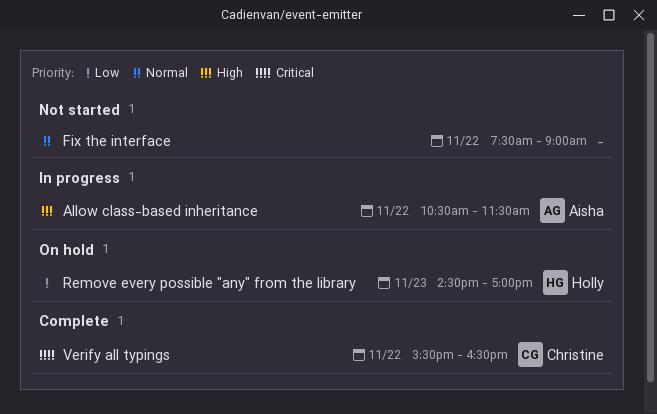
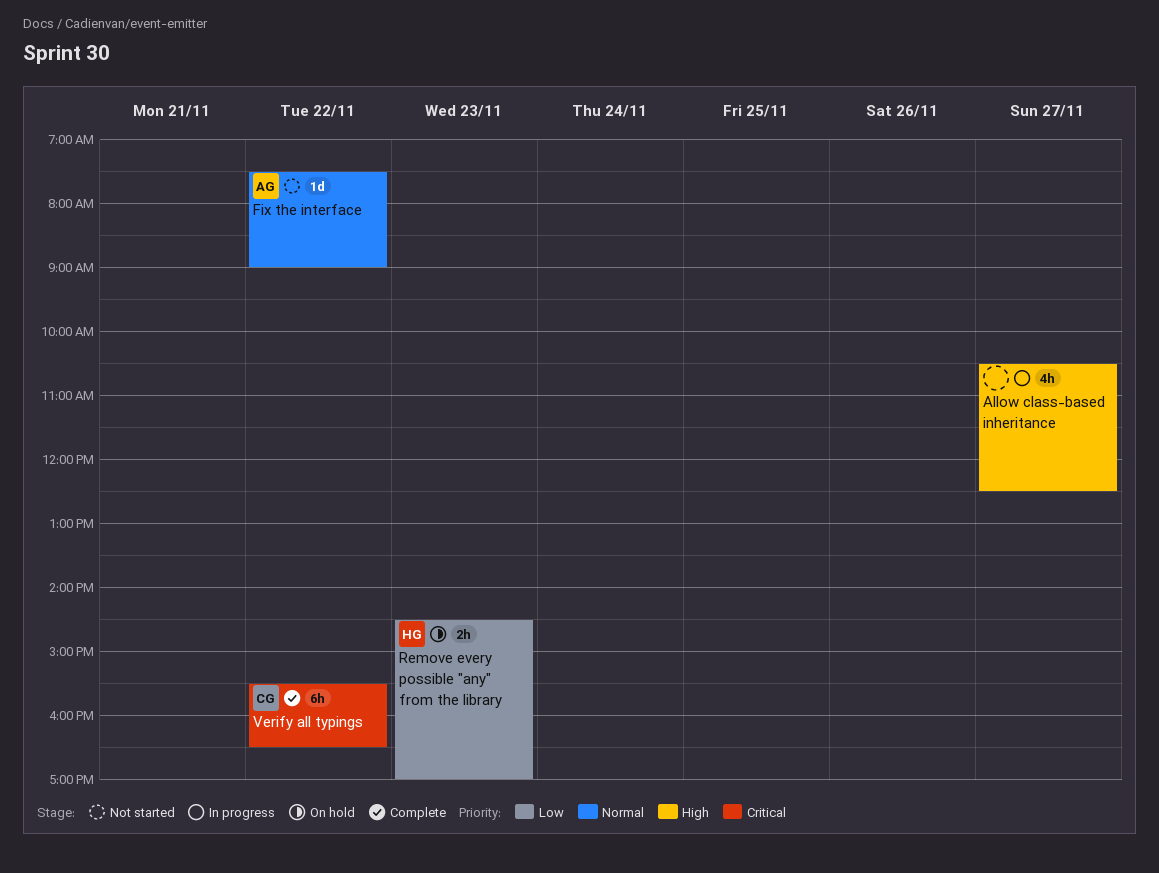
Allow class-based inheritance, owner: Aisha -> none
Allow class-based inheritance, day: Nov 22 -> Nov 27
Allow class-based inheritance, ends: 11:30 -> 12:30
Fix the interface, owner: none -> Aisha

